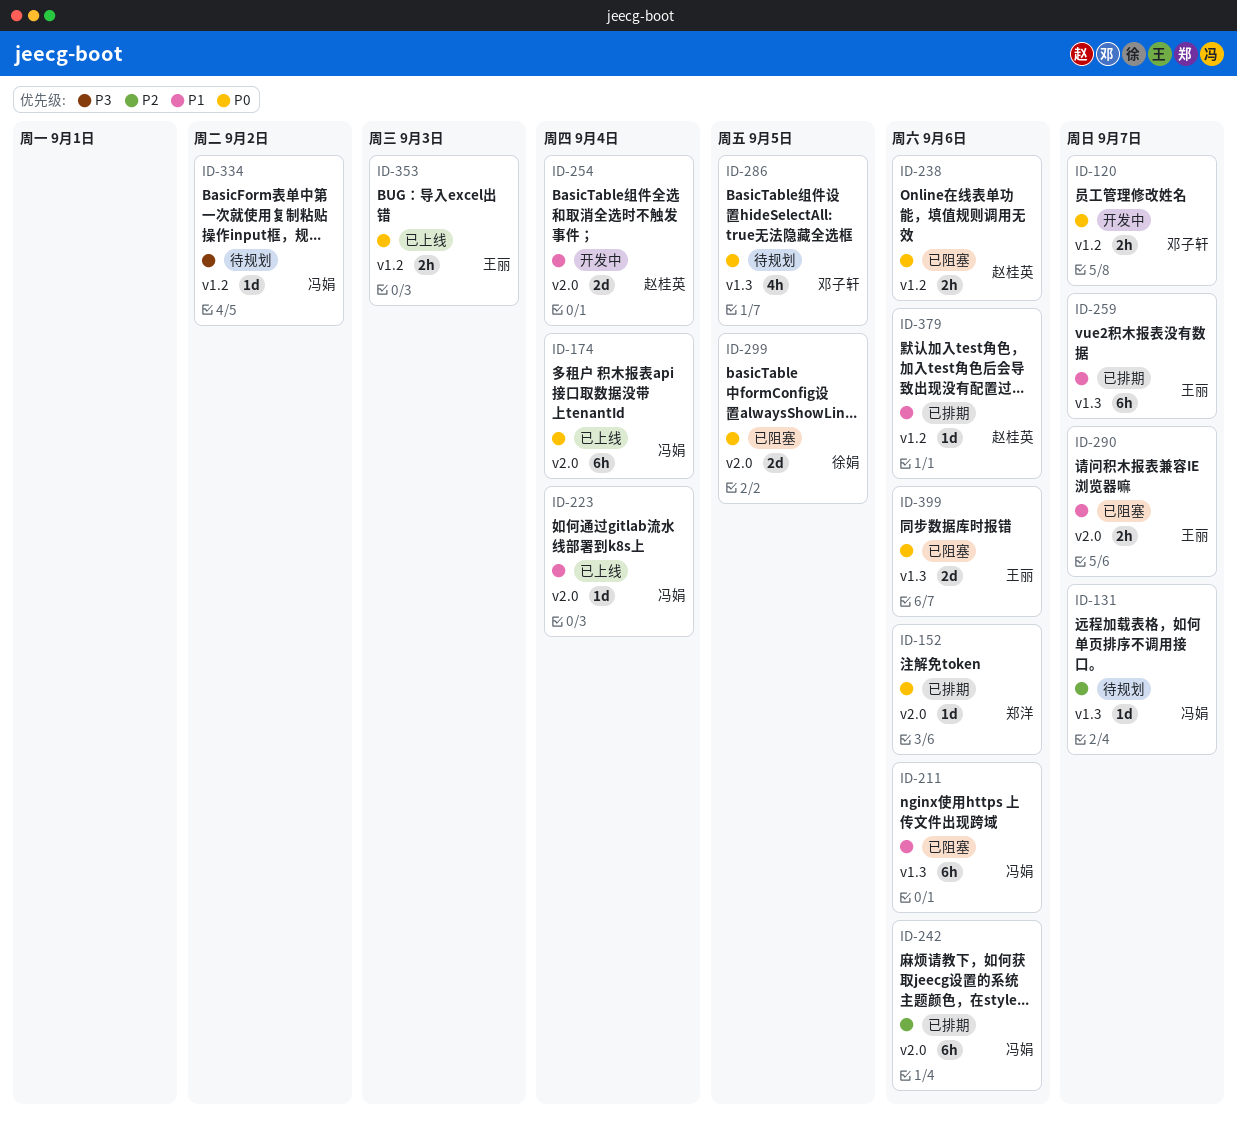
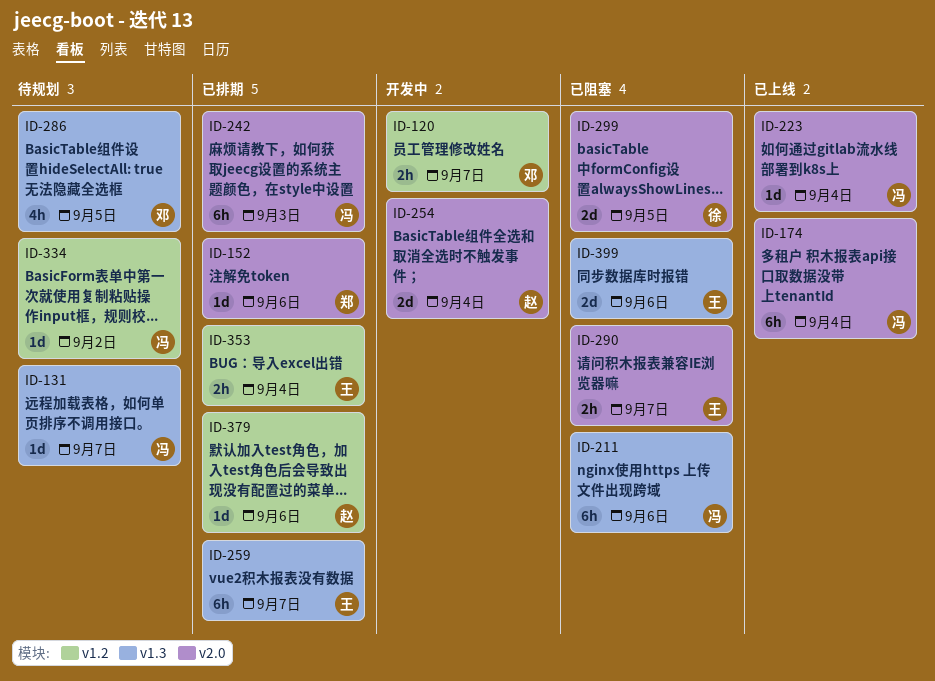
ID-238: present -> none
ID-242, due: Sep 6 -> Sep 3
ID-353, status: 已上线 -> 已排期
ID-353, due: Sep 3 -> Sep 4

